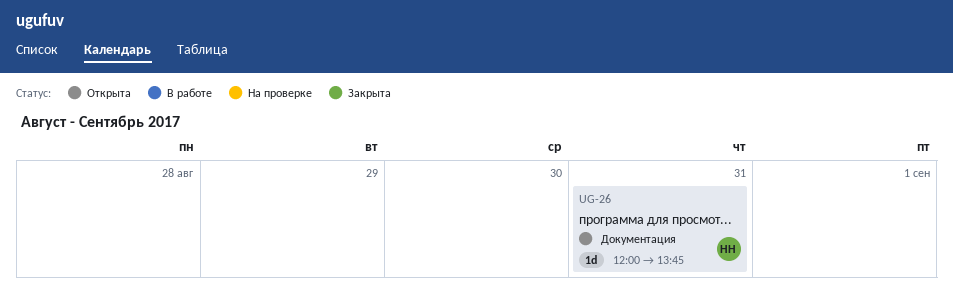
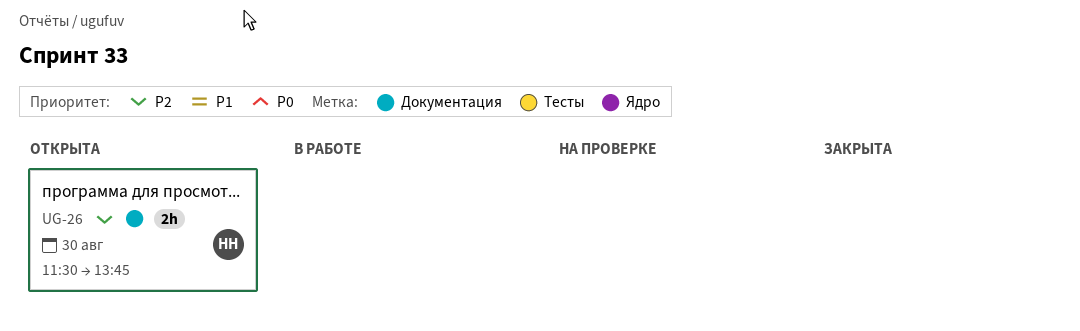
UG-26, estimate: 1d -> 2h
UG-26, day: Aug 31 -> Aug 30
UG-26, begins: 12:00 -> 11:30

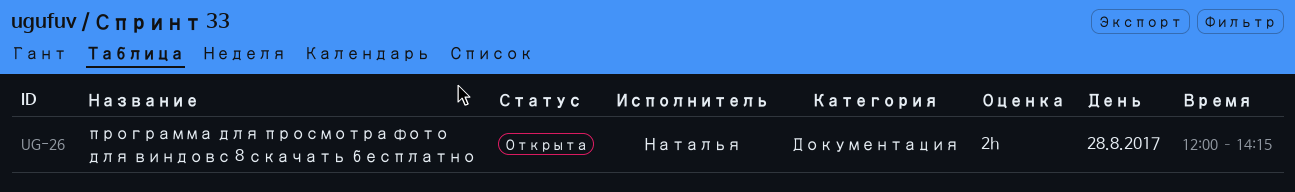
UG-26, day: Aug 30 -> Aug 28
UG-26, begins: 11:30 -> 12:00
UG-26, ends: 13:45 -> 14:15

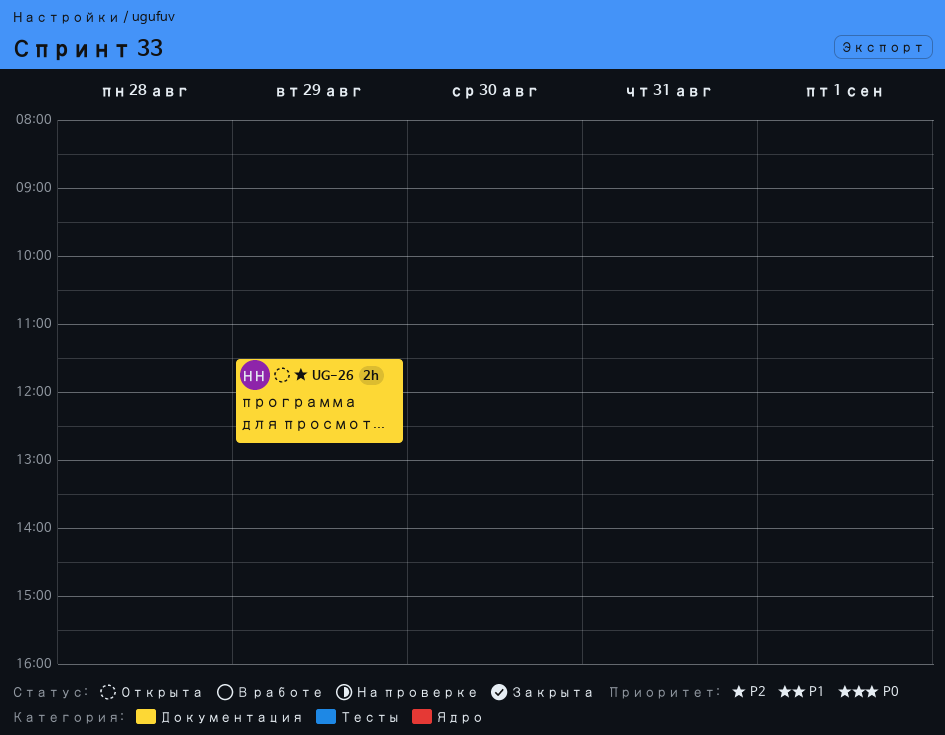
UG-26, day: Aug 28 -> Aug 29
UG-26, begins: 12:00 -> 11:30
UG-26, ends: 14:15 -> 12:45

